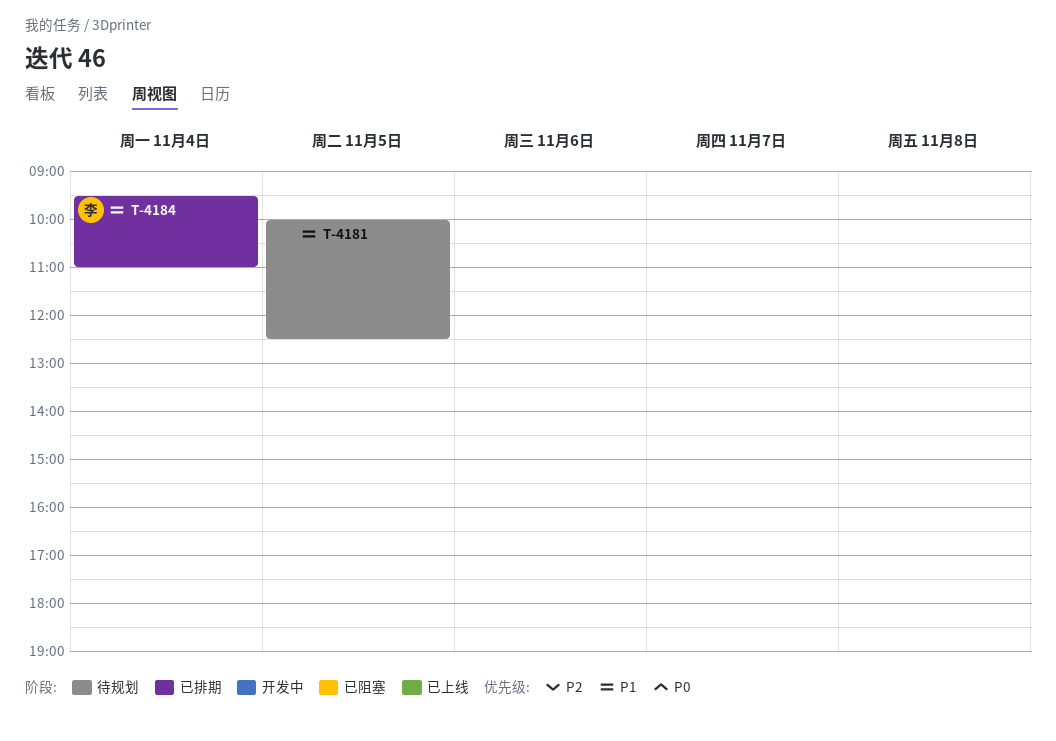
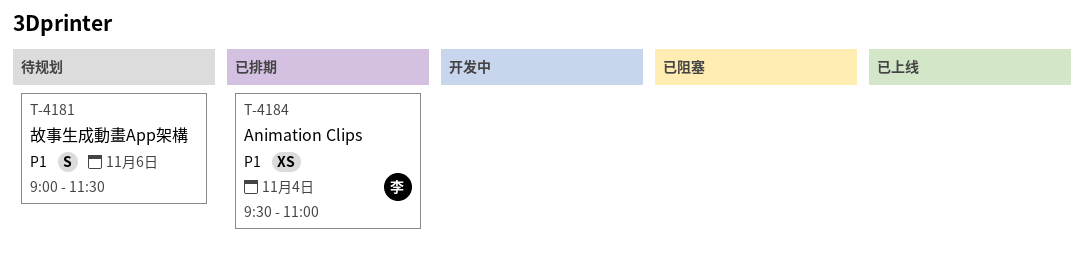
T-4181, day: Nov 5 -> Nov 6
T-4181, begins: 10:00 -> 09:00
T-4181, ends: 12:30 -> 11:30

